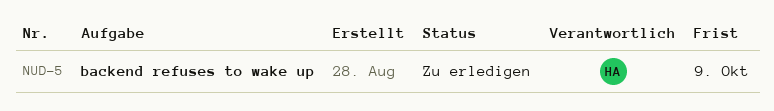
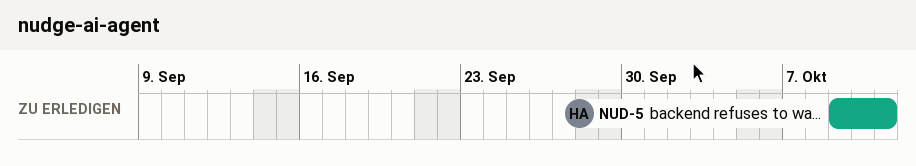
NUD-5, due: Oct 9 -> Oct 11

